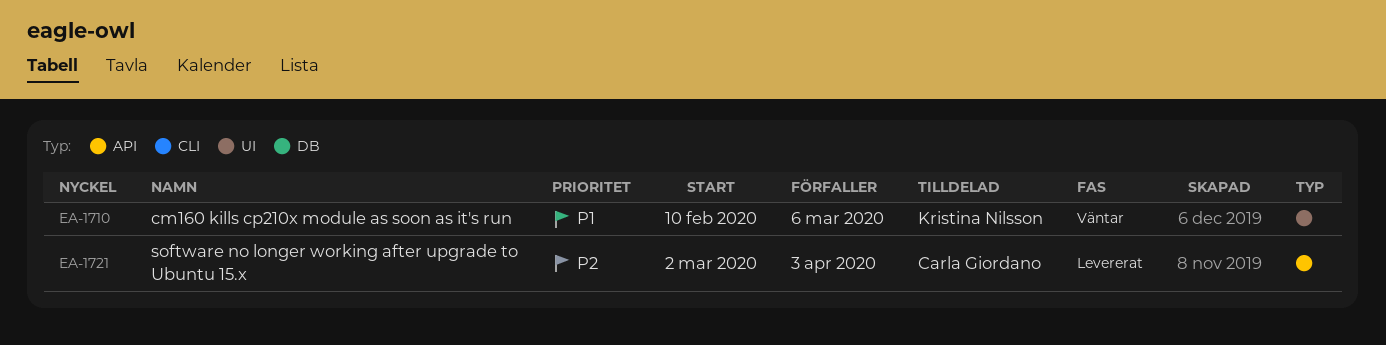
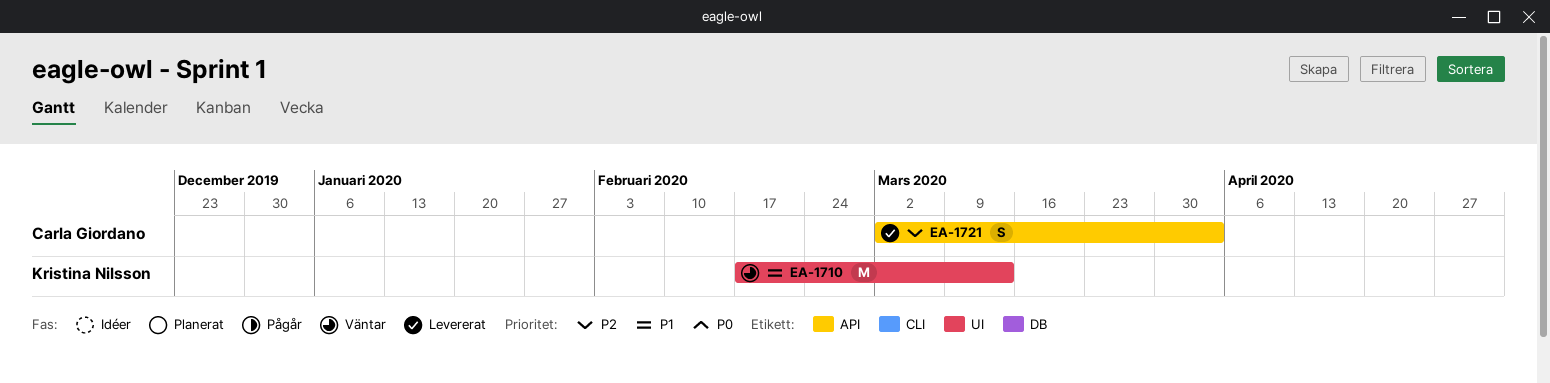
EA-1710, start: Feb 10 -> Feb 17
EA-1710, due: Mar 6 -> Mar 13

